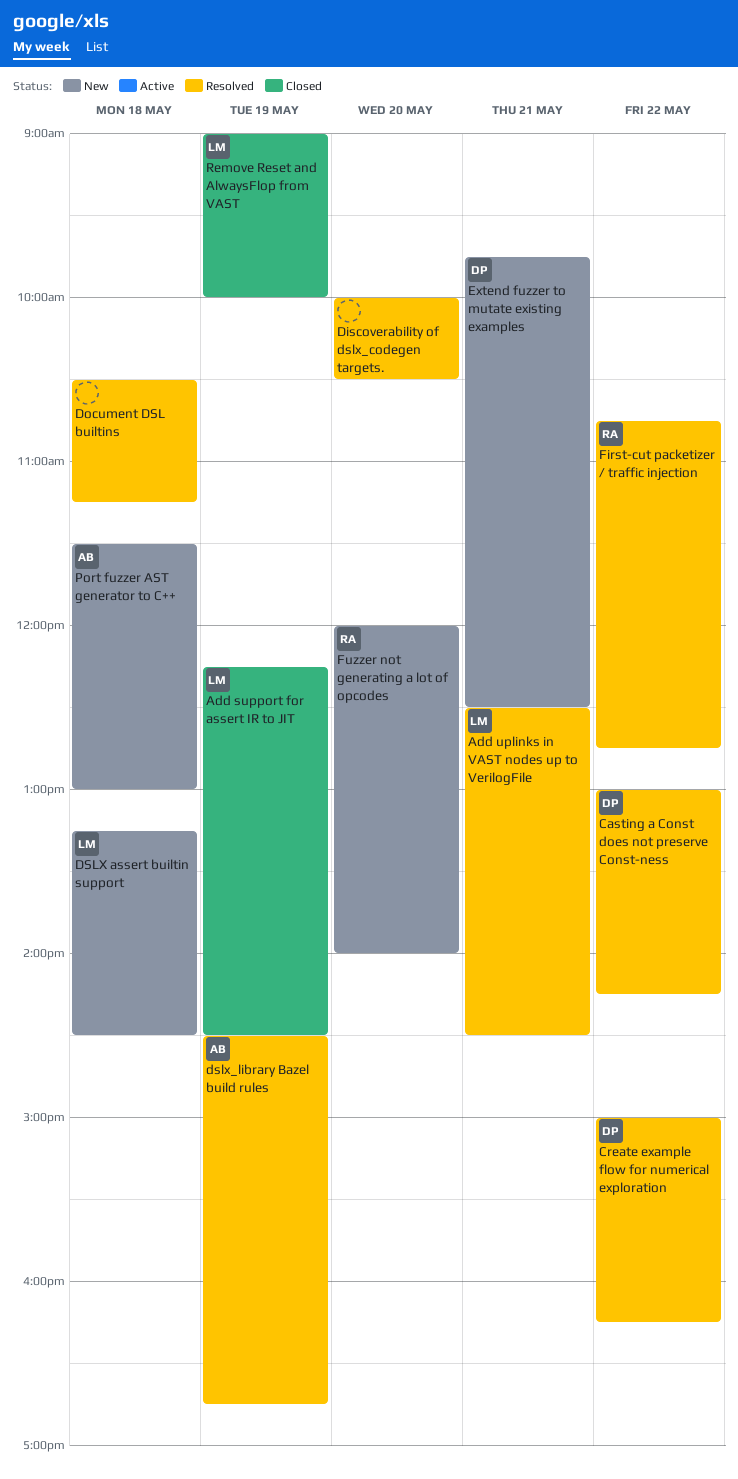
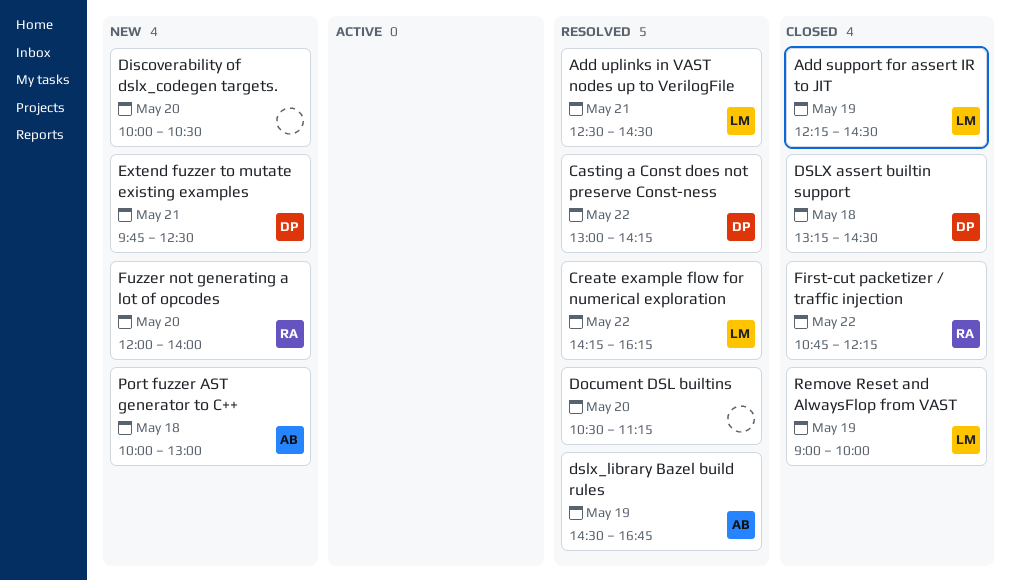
Create example flow for numerical exploration, owner: DP -> LM
Create example flow for numerical exploration, begins: 15:00 -> 14:15
Discoverability of dslx_codegen targets., status: Resolved -> New
Document DSL builtins, day: May 18 -> May 20
DSLX assert builtin support, status: New -> Closed
DSLX assert builtin support, owner: LM -> DP
First-cut packetizer / traffic injection, status: Resolved -> Closed
First-cut packetizer / traffic injection, ends: 12:45 -> 12:15
Port fuzzer AST generator to C++, begins: 11:30 -> 10:00

